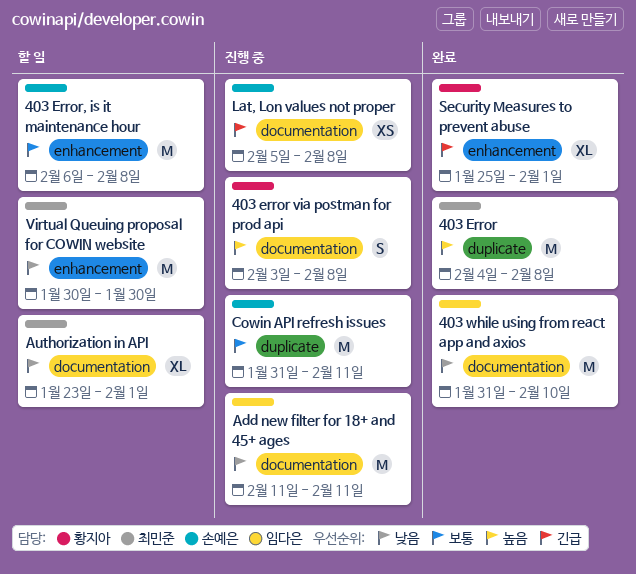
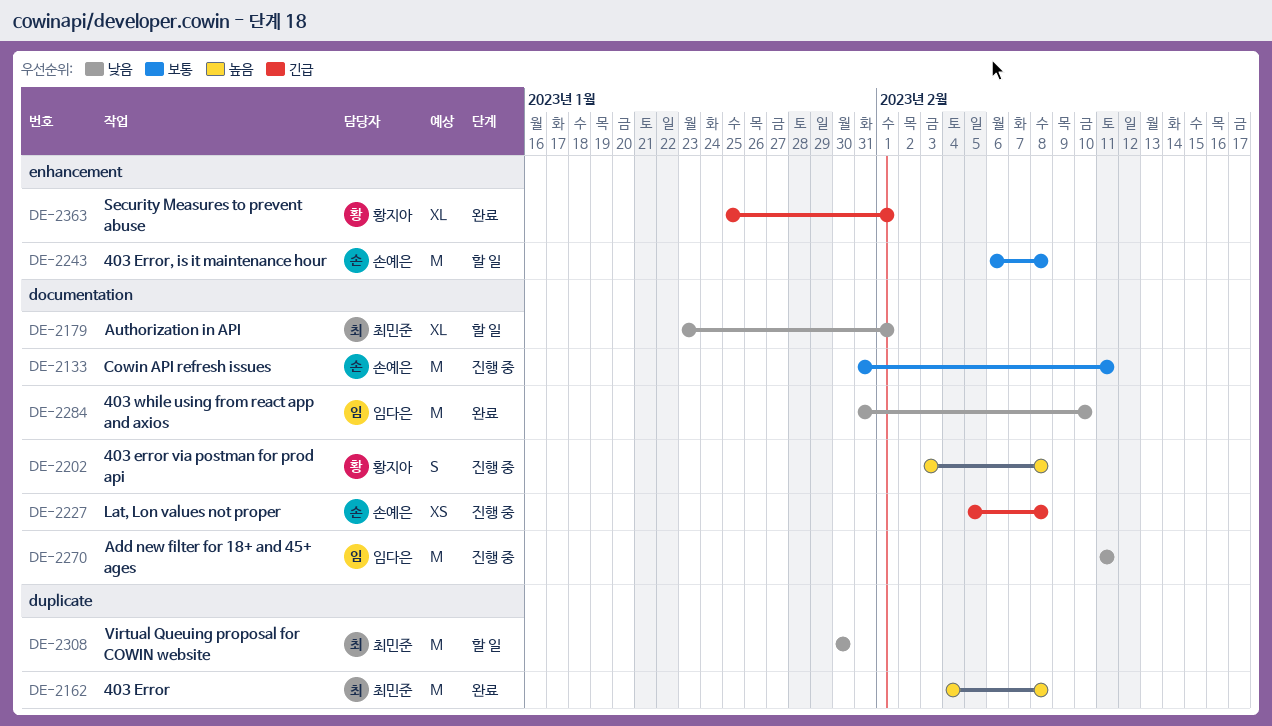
Cowin API refresh issues, label: duplicate -> documentation
Virtual Queuing proposal for COWIN website, label: enhancement -> duplicate

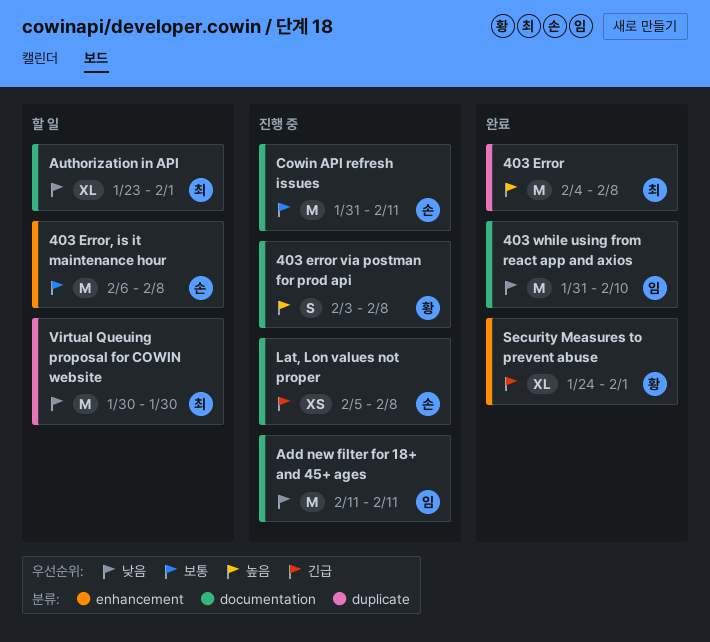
Security Measures to prevent abuse, start: Jan 25 -> Jan 24

